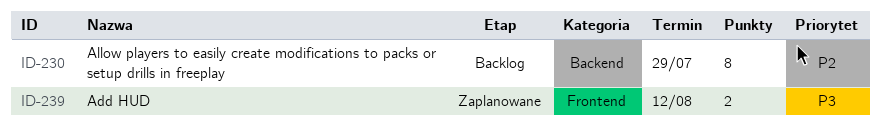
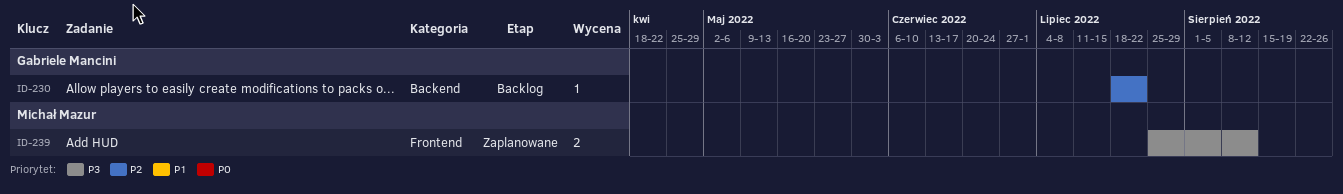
ID-230, estimate: 8 -> 1
ID-230, due: Jul 29 -> Jul 22

